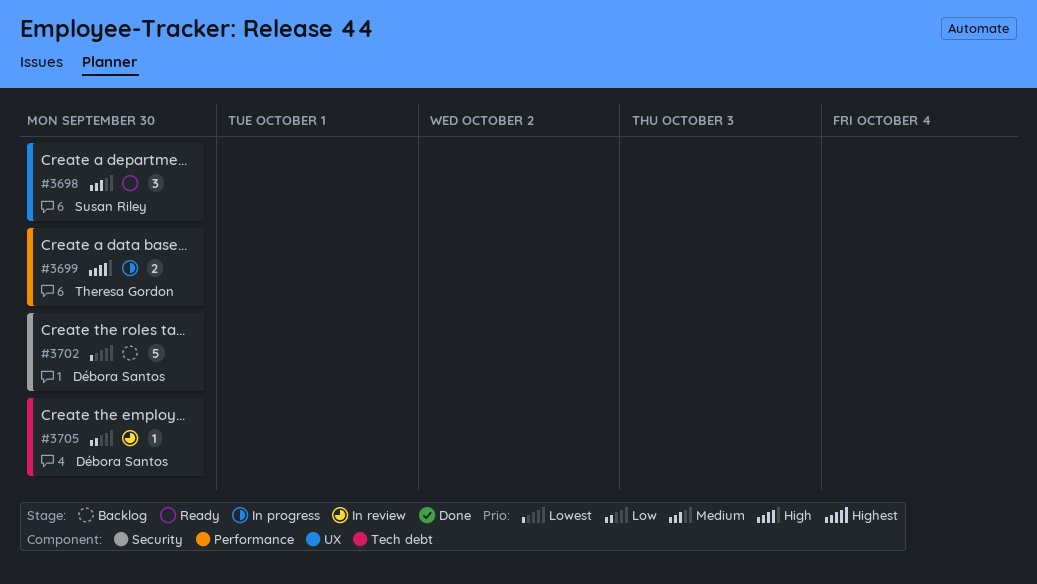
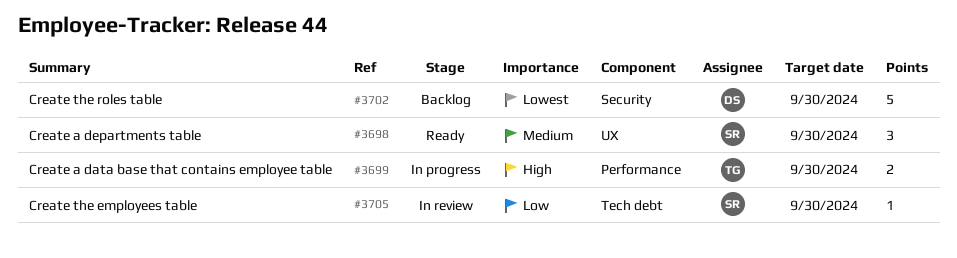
#3705, owner: Débora Santos -> Susan Riley

